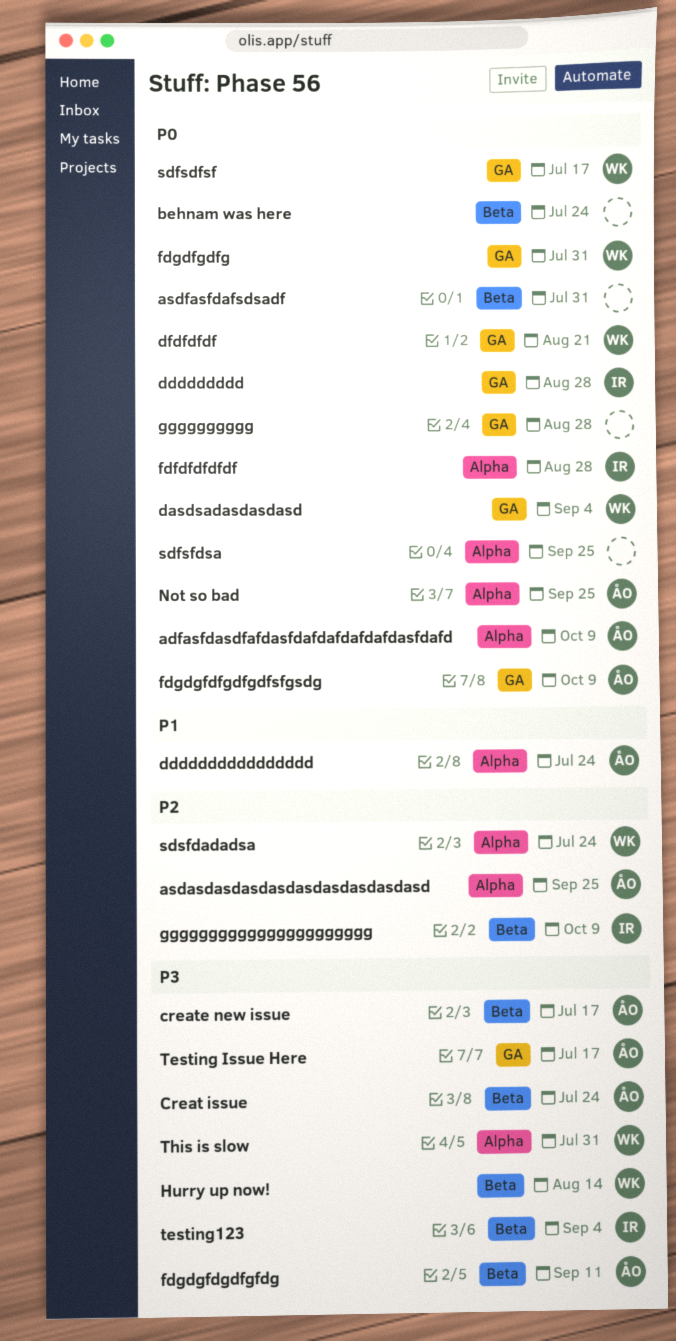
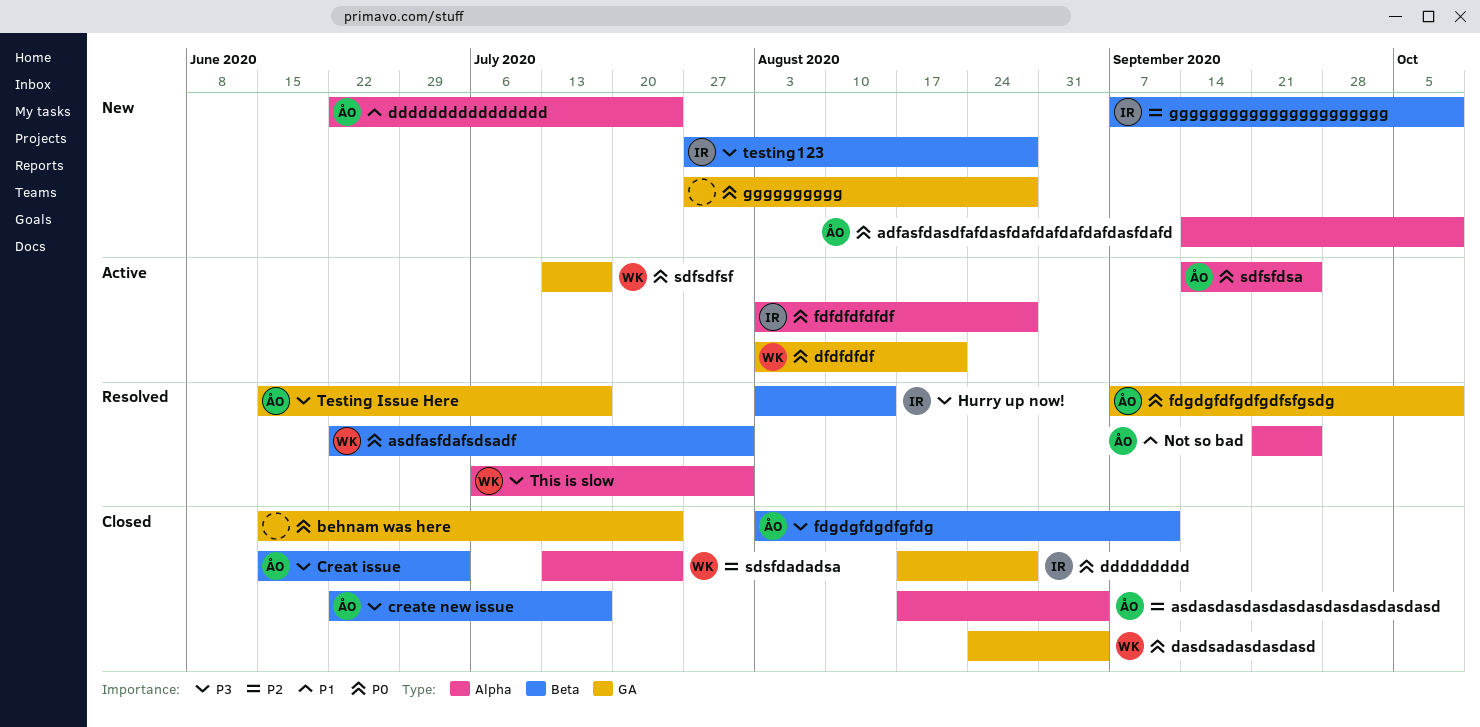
asdasdasdasdasdasdasdasdasdasd, due: Sep 25 -> Sep 4
asdfasfdafsdsadf, owner: none -> WK
behnam was here, label: Beta -> GA
Creat issue, due: Jul 24 -> Jul 3
fdgdfgdfg: present -> none
Hurry up now!, owner: WK -> IR
Not so bad, priority: P0 -> P1
sdfsfdsa, owner: none -> ÅO
testing123, due: Sep 4 -> Aug 28

